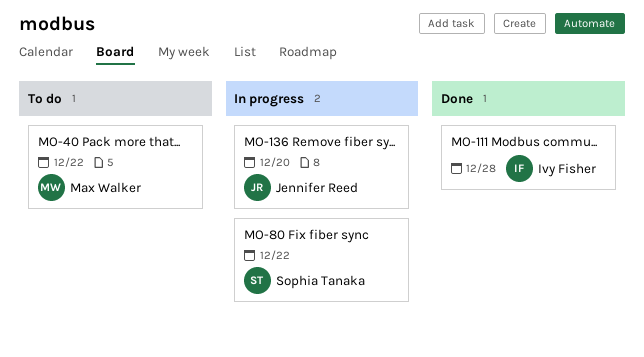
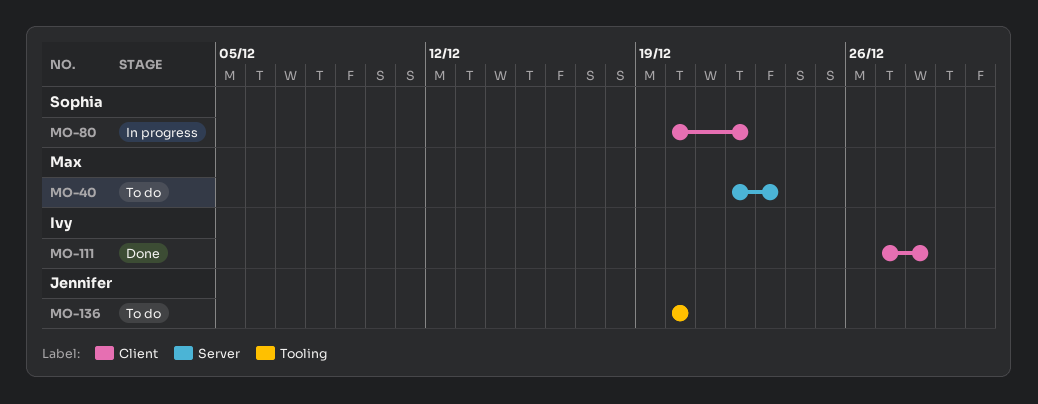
MO-40, due: Dec 22 -> Dec 23
MO-136, status: In progress -> To do

